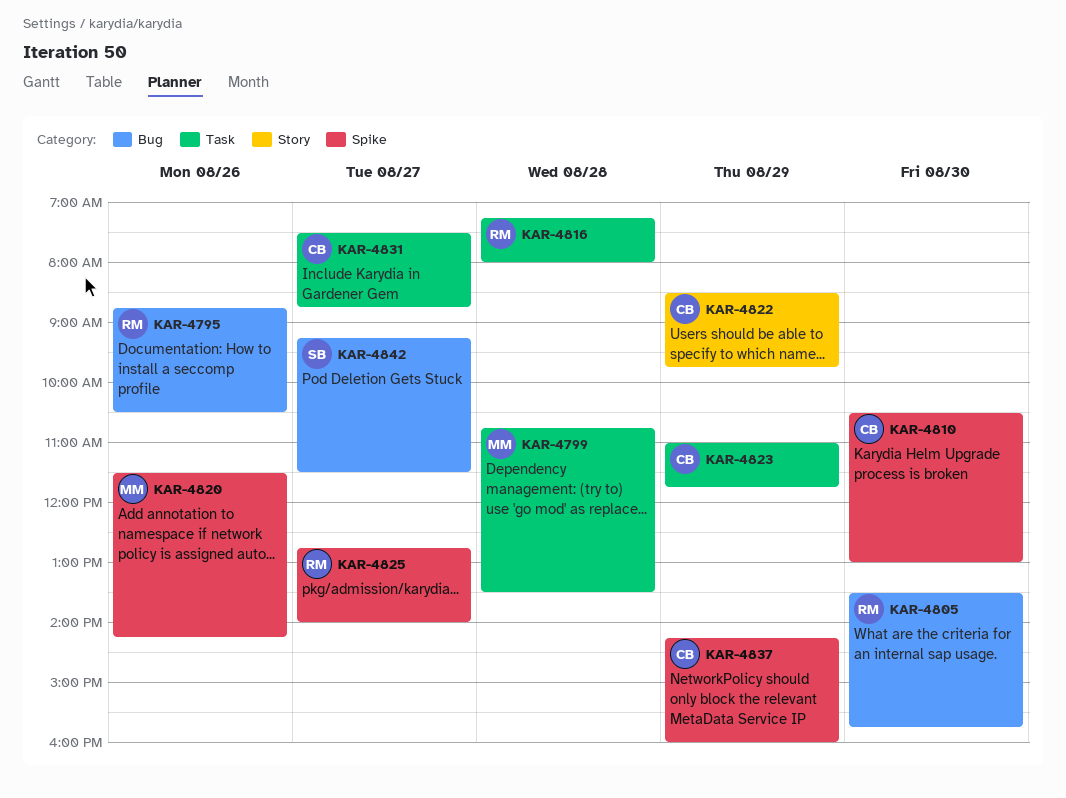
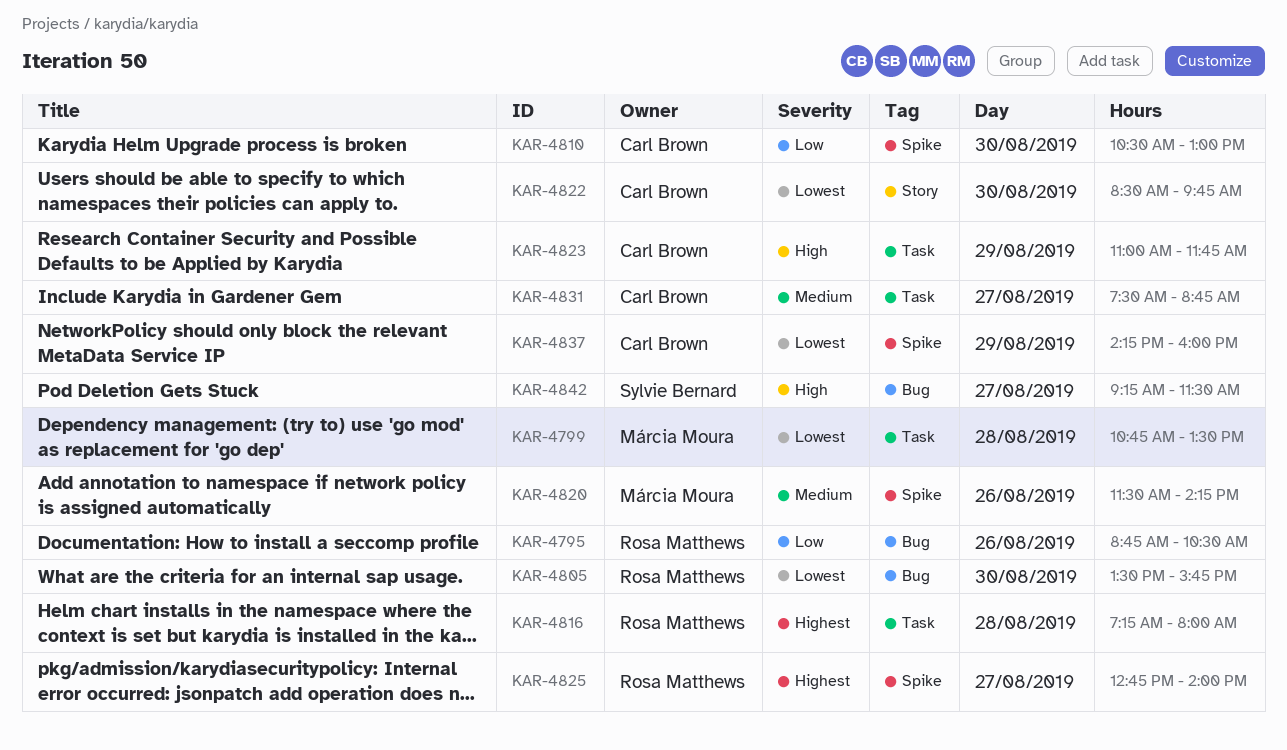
KAR-4822, day: Aug 29 -> Aug 30

